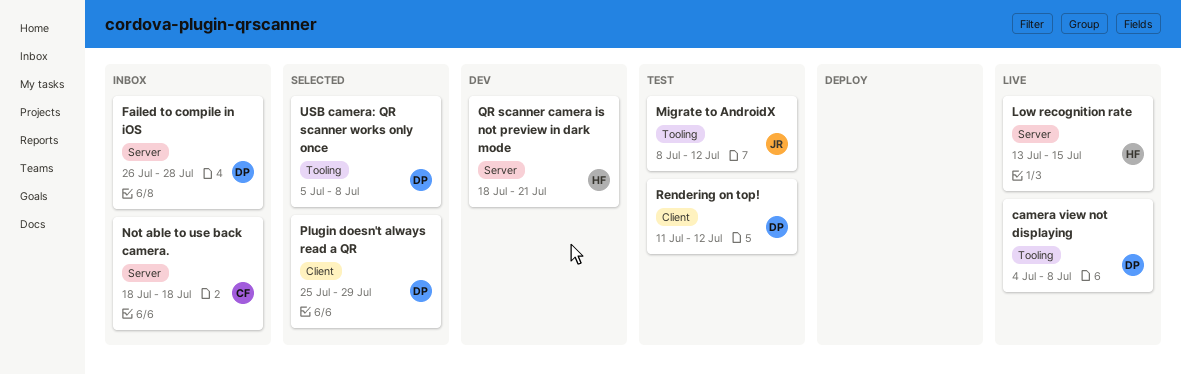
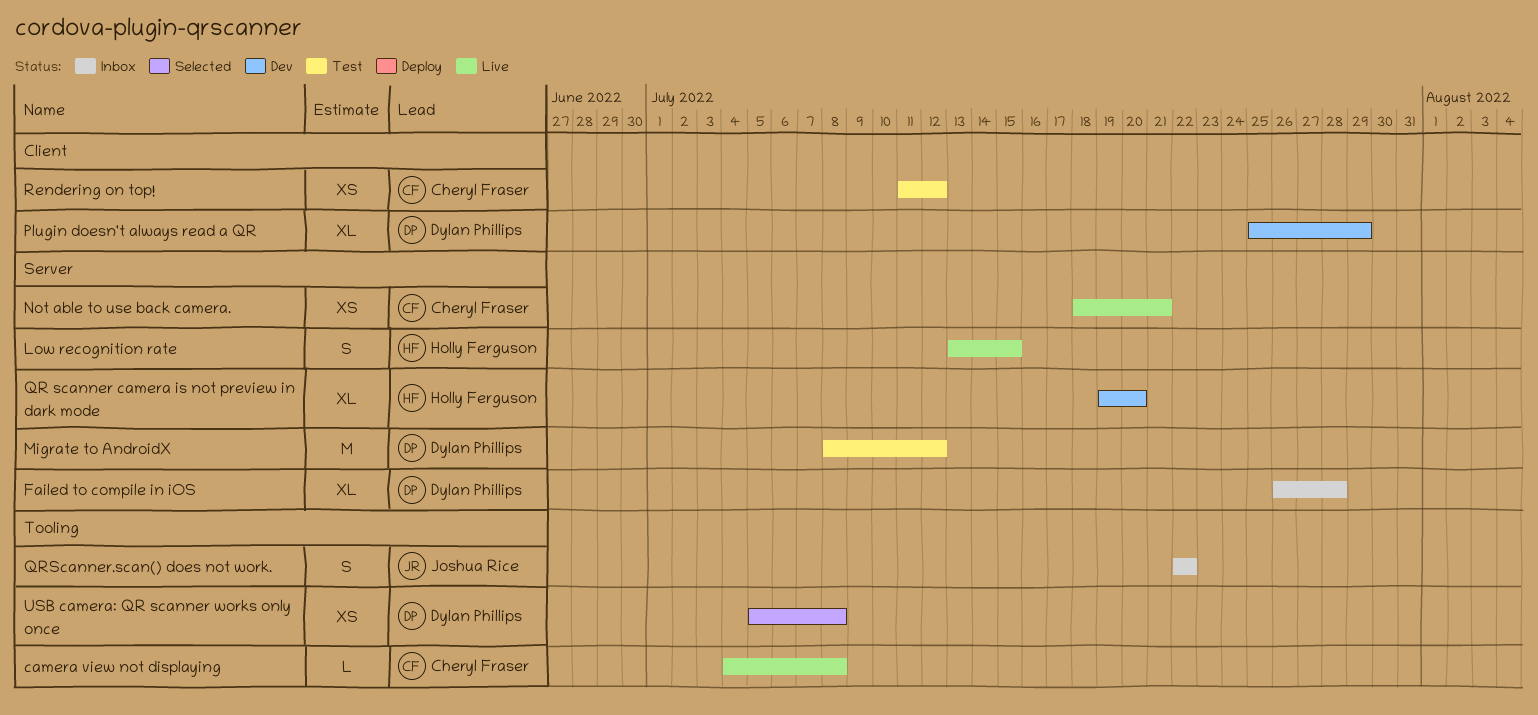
camera view not displaying, owner: Dylan Phillips -> Cheryl Fraser
Migrate to AndroidX, owner: Joshua Rice -> Dylan Phillips
Migrate to AndroidX, label: Tooling -> Server
Not able to use back camera., status: Inbox -> Live
Not able to use back camera., due: Jul 18 -> Jul 21
Plugin doesn't always read a QR, status: Selected -> Dev
QR scanner camera is not preview in dark mode, start: Jul 18 -> Jul 19
QR scanner camera is not preview in dark mode, due: Jul 21 -> Jul 20
QRScanner.scan() does not work.: none -> present
Rendering on top!, owner: Dylan Phillips -> Cheryl Fraser

